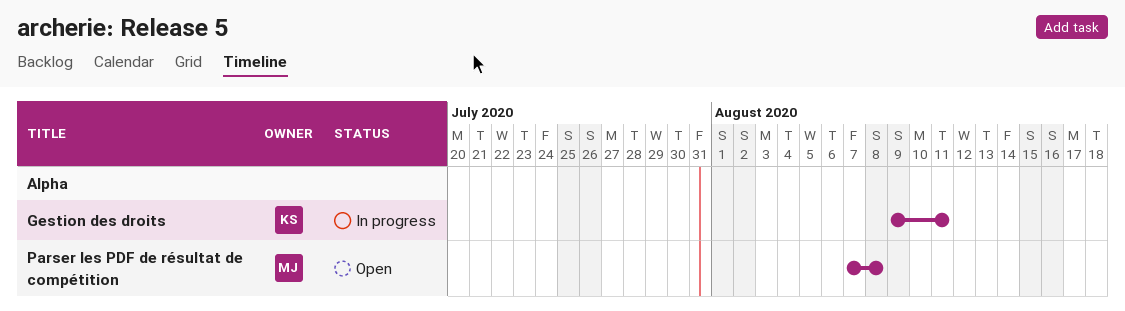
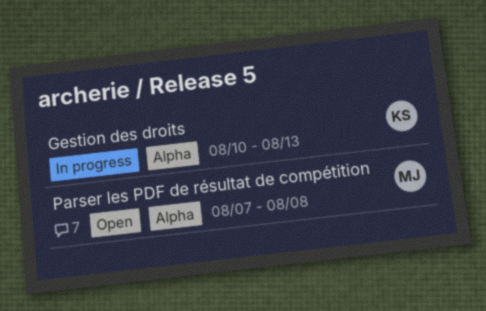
Gestion des droits, start: Aug 9 -> Aug 10
Gestion des droits, due: Aug 11 -> Aug 13

